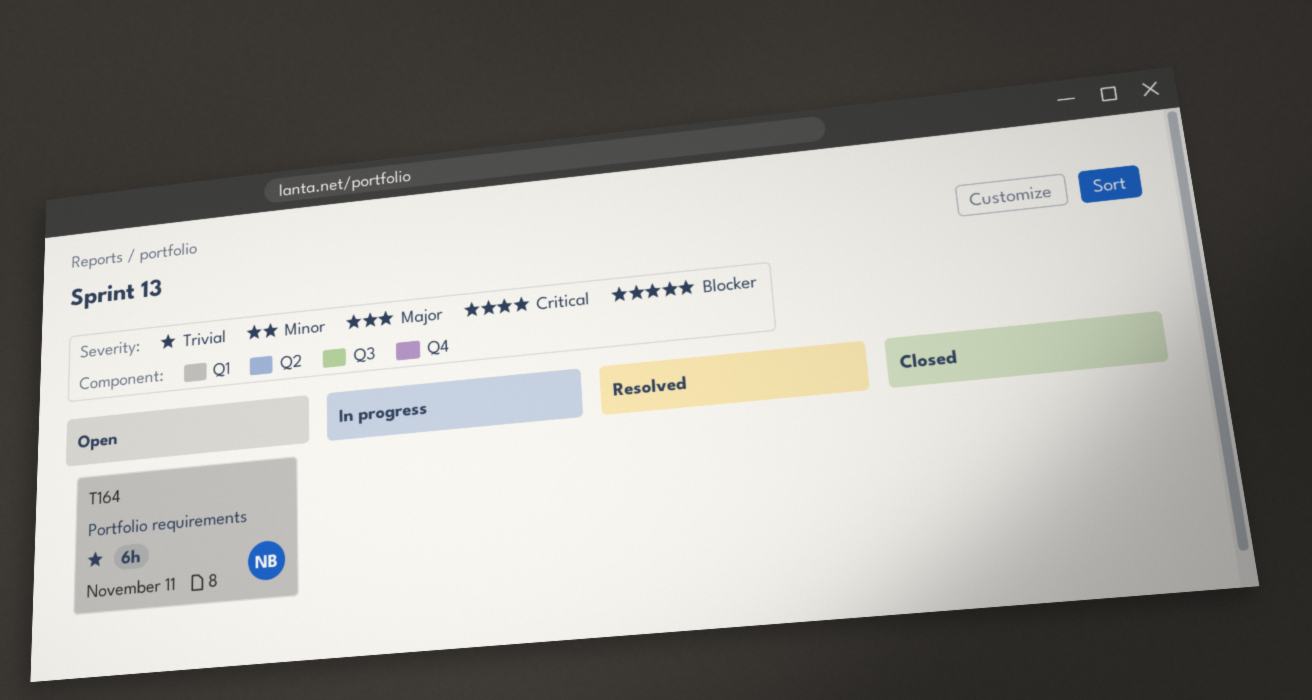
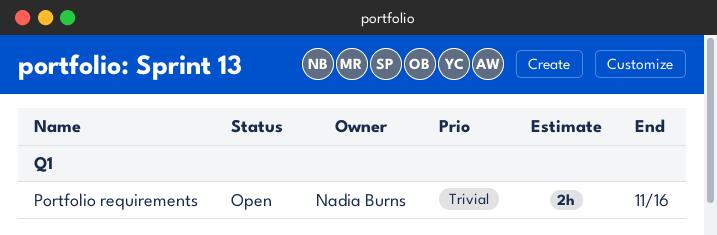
Portfolio requirements, estimate: 6h -> 2h
Portfolio requirements, due: Nov 11 -> Nov 16

